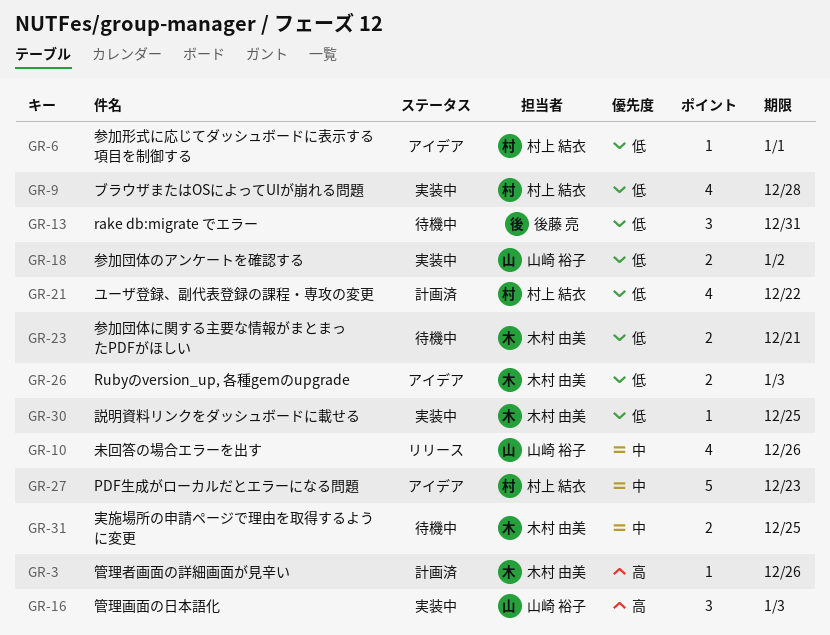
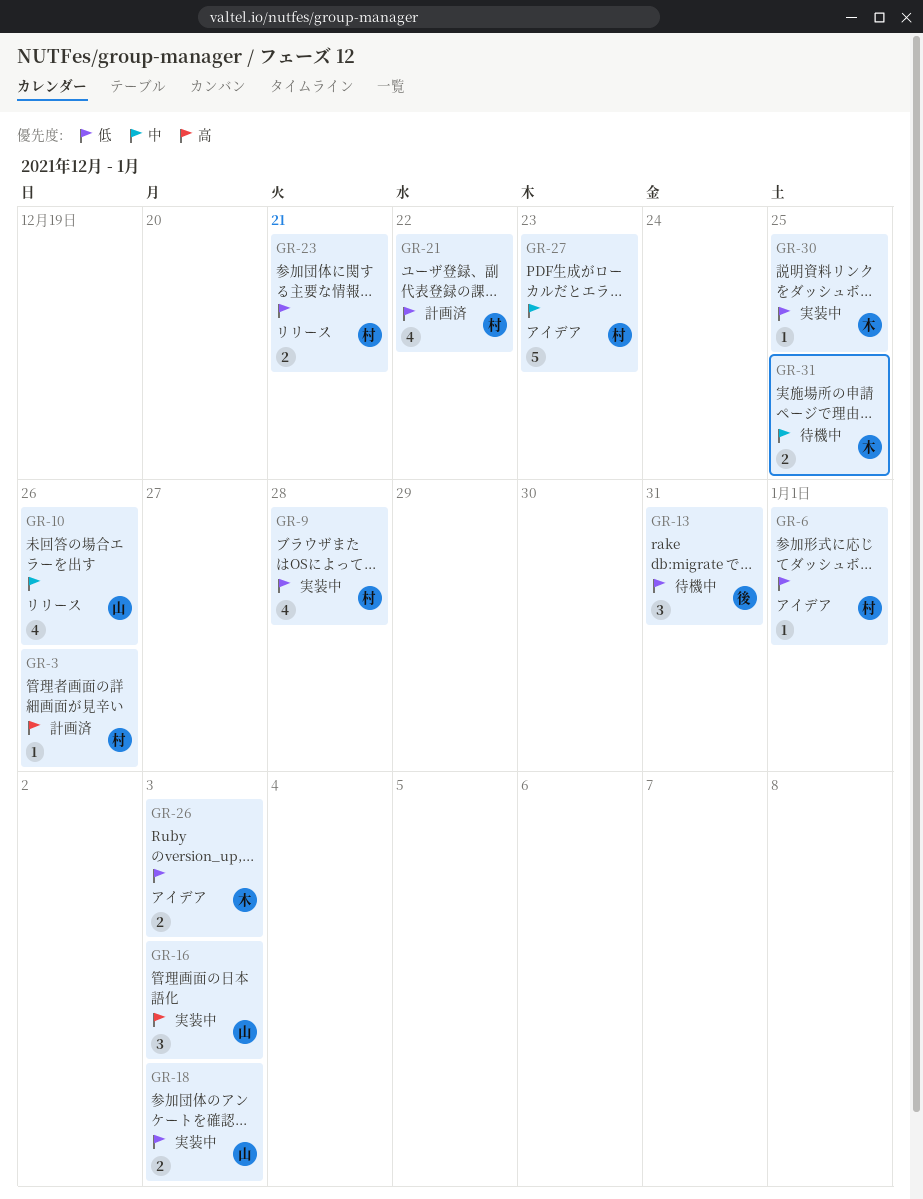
GR-3, owner: 木村 由美 -> 村上 結衣
GR-18, due: Jan 2 -> Jan 3
GR-23, status: 待機中 -> リリース
GR-23, owner: 木村 由美 -> 村上 結衣

